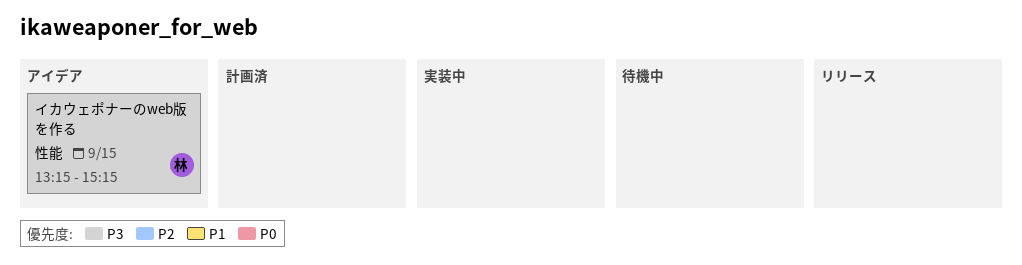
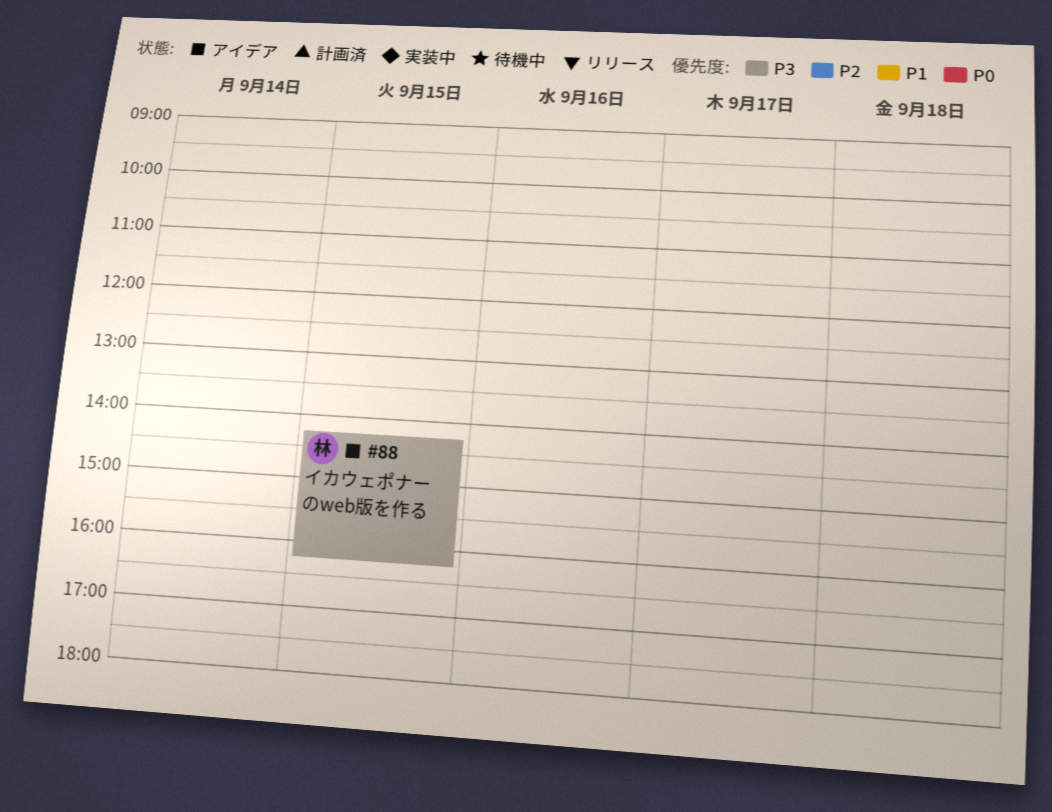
イカウェポナーのweb版を作る, begins: 13:15 -> 14:15
イカウェポナーのweb版を作る, ends: 15:15 -> 16:15

